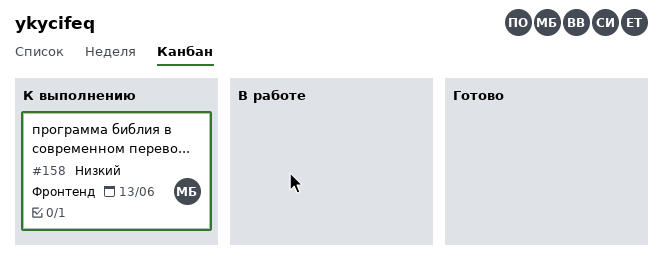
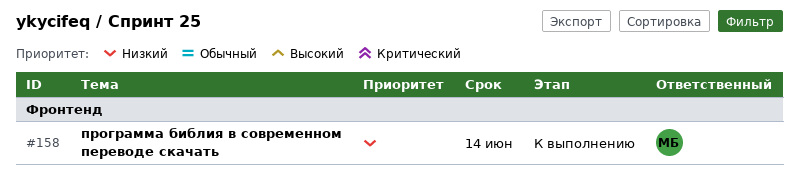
#158, due: Jun 13 -> Jun 14

